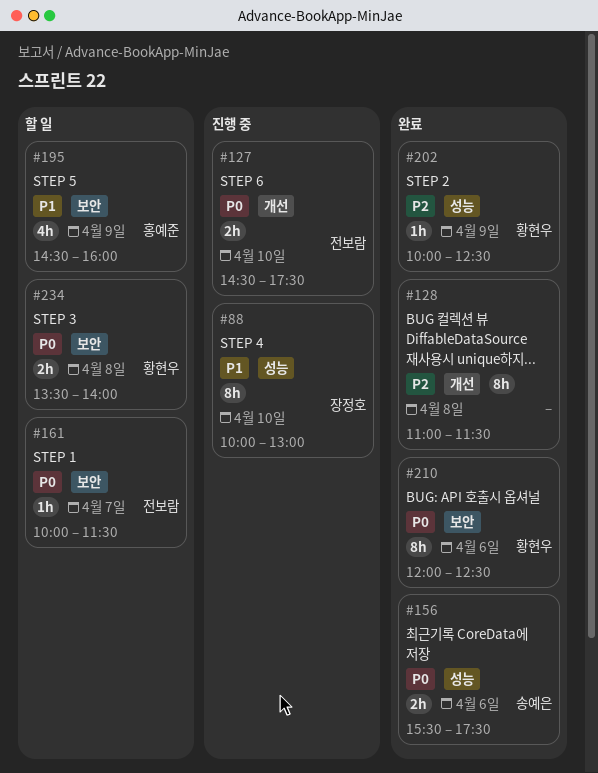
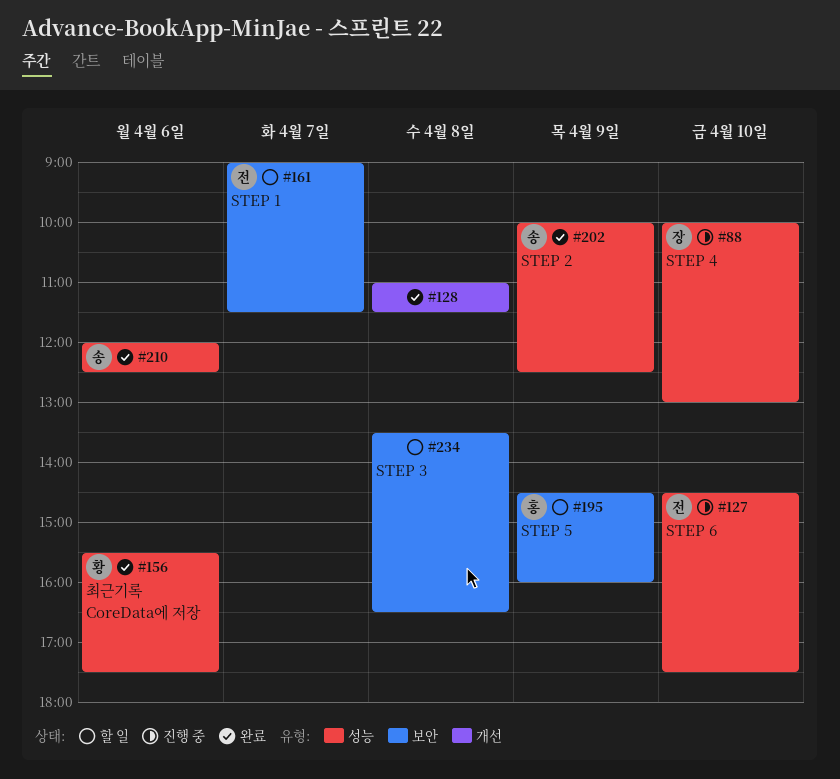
#127, label: 개선 -> 성능
#156, owner: 송예은 -> 황현우
#161, begins: 10:00 -> 09:00
#202, owner: 황현우 -> 송예은
#210, owner: 황현우 -> 송예은
#210, label: 보안 -> 성능
#234, owner: 황현우 -> none
#234, ends: 14:00 -> 16:30

